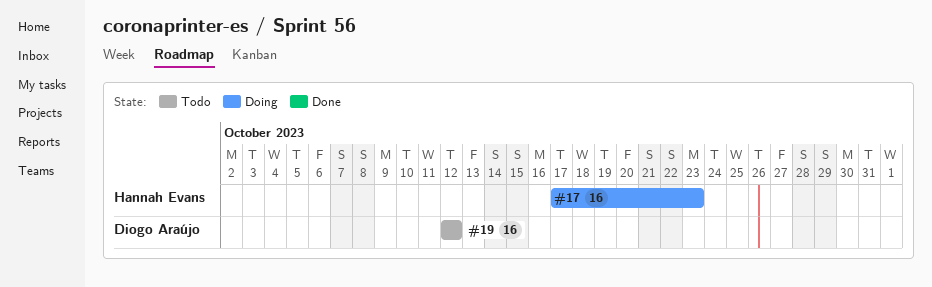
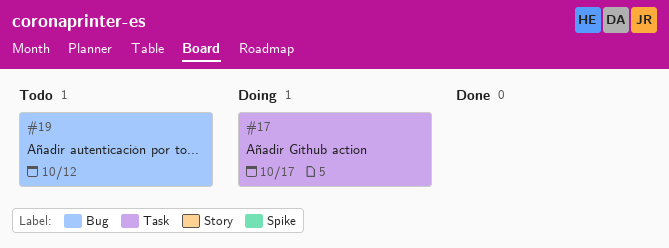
#17, due: Oct 23 -> Oct 17

